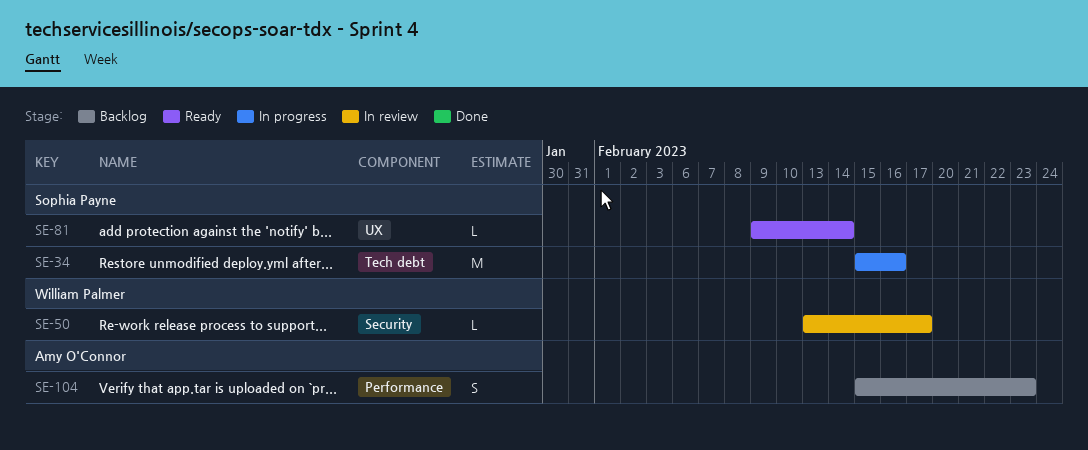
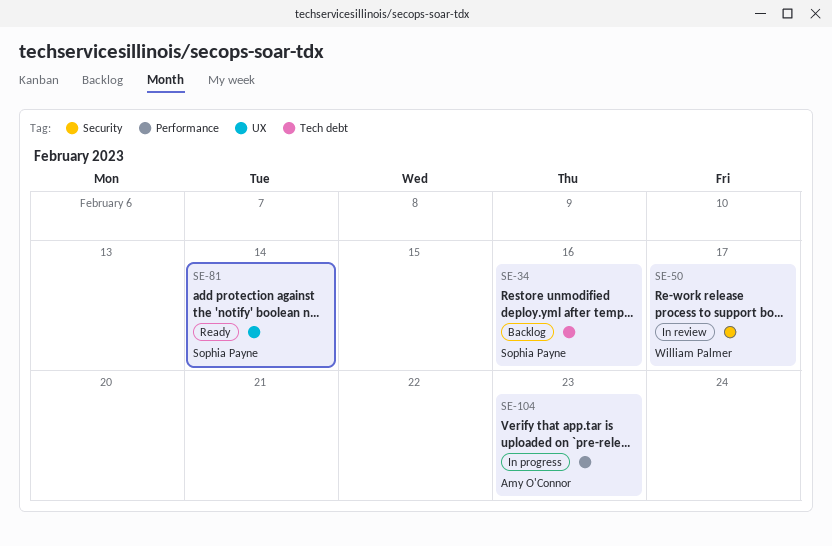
SE-34, status: In progress -> Backlog
SE-104, status: Backlog -> In progress

